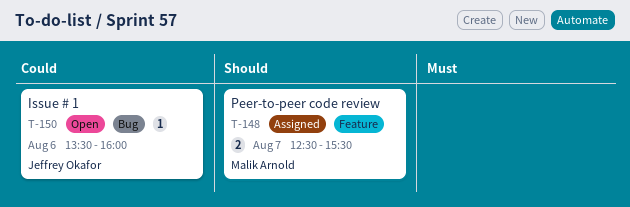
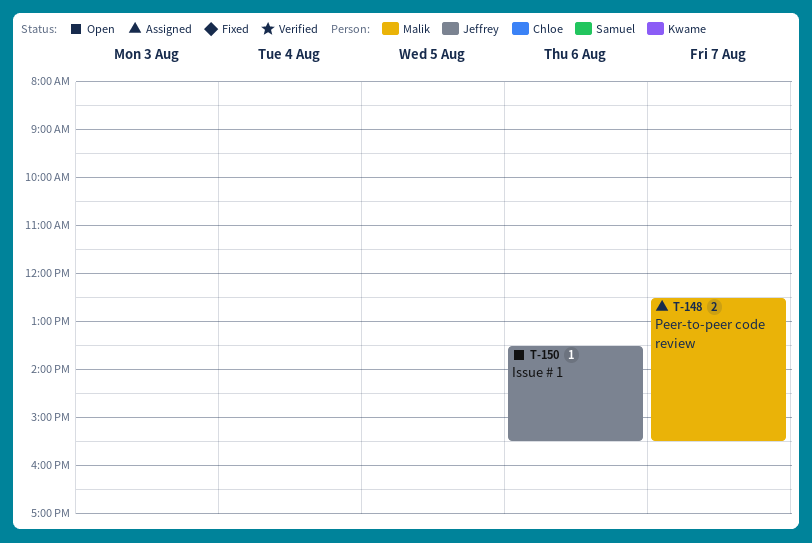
T-150, ends: 16:00 -> 15:30

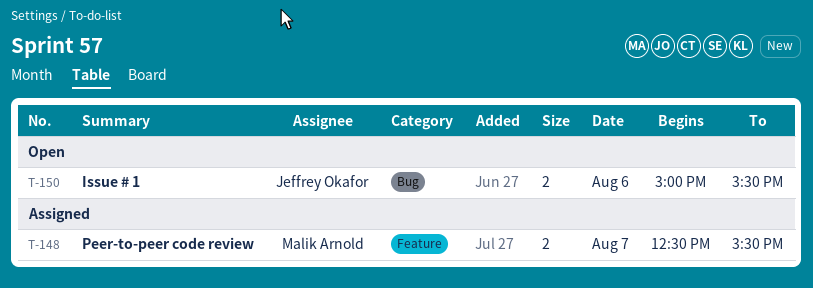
T-150, estimate: 1 -> 2
T-150, begins: 13:30 -> 15:00

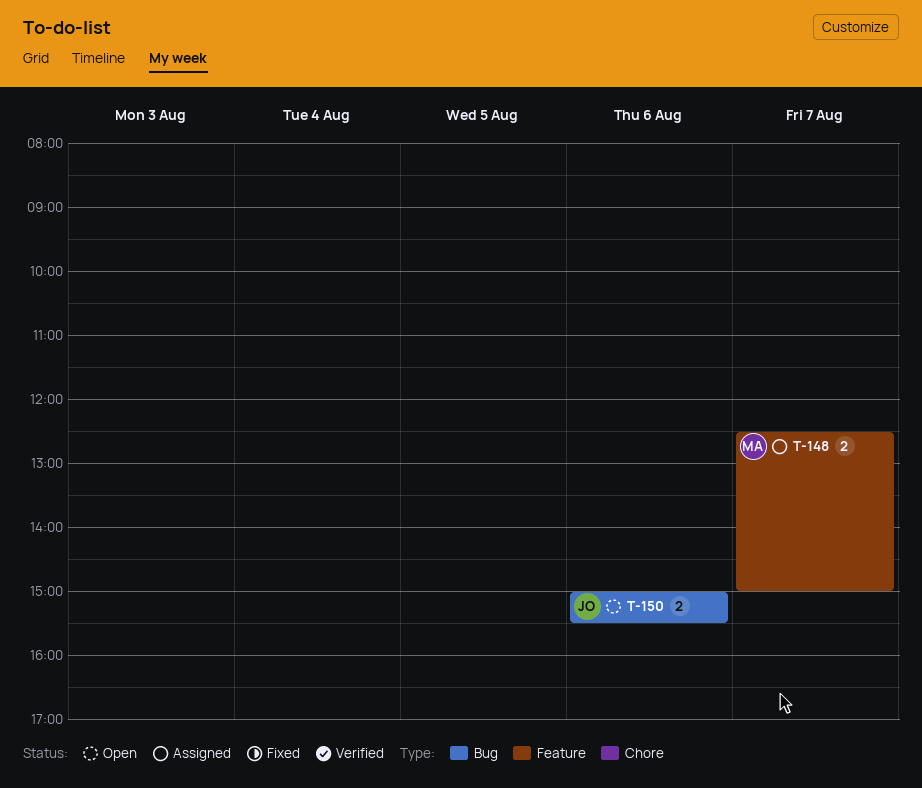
T-148, ends: 15:30 -> 15:00

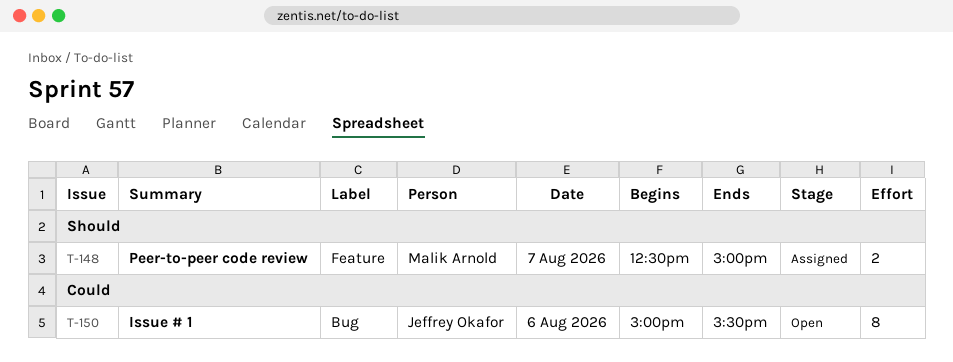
T-150, estimate: 2 -> 8

